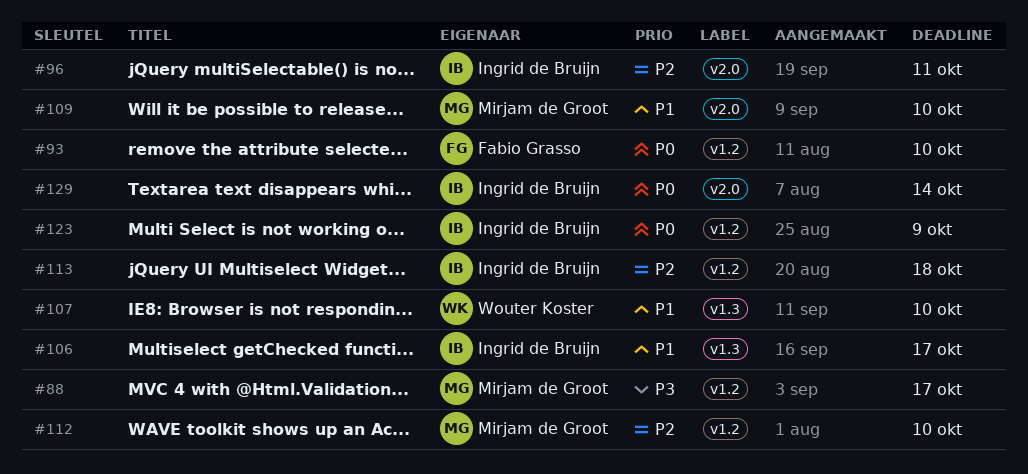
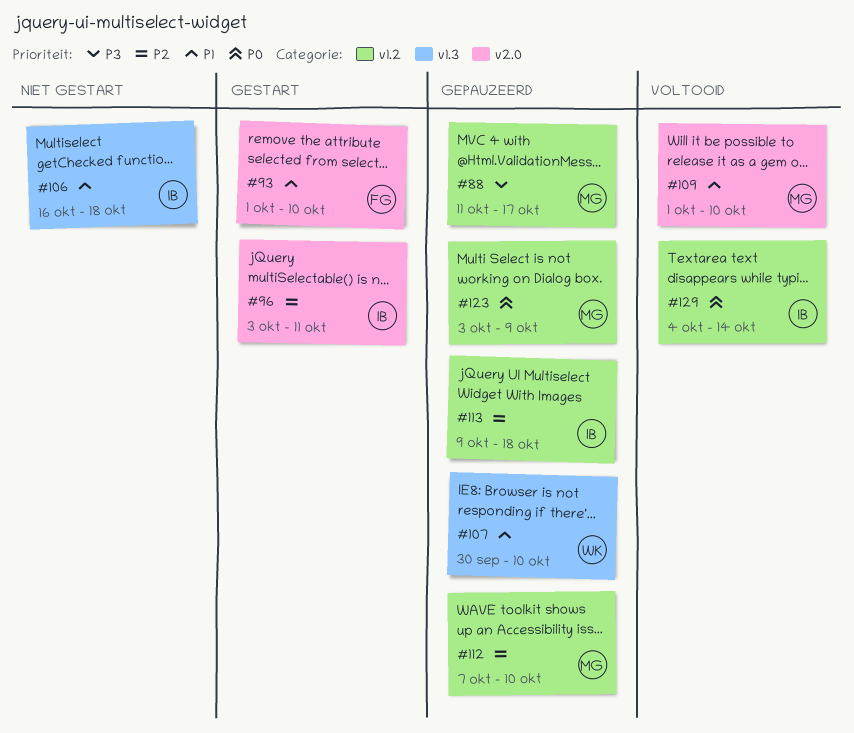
#93, priority: P0 -> P1
#93, label: v1.2 -> v2.0
#106, due: Oct 17 -> Oct 18
#123, owner: Ingrid de Bruijn -> Mirjam de Groot
#129, label: v2.0 -> v1.2

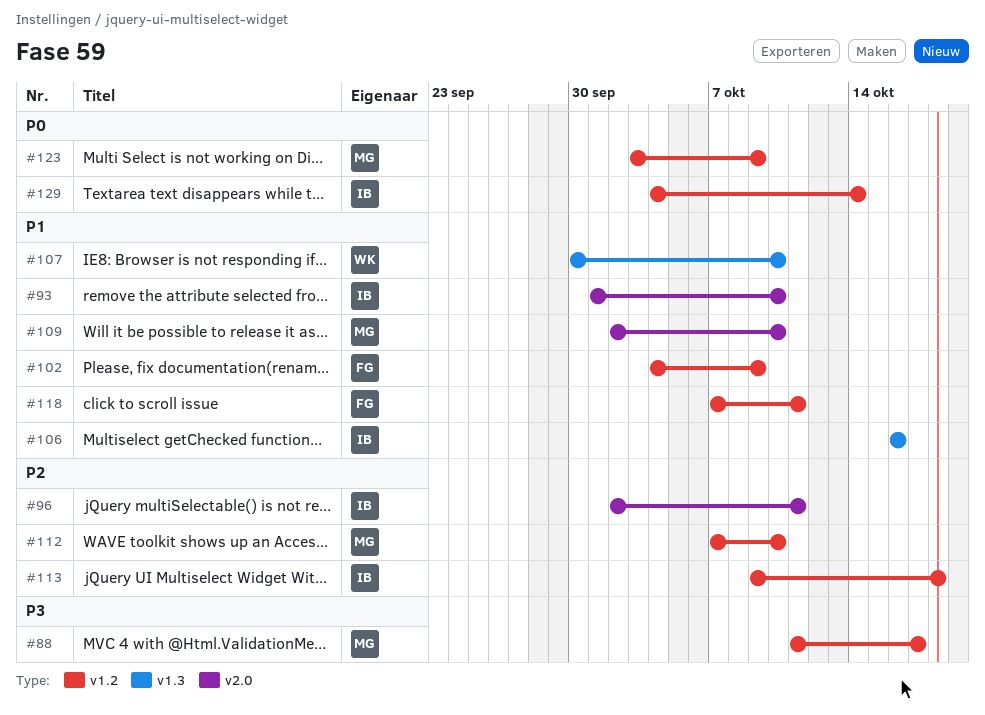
#93, owner: FG -> IB
#96, start: Oct 3 -> Oct 2
#102: none -> present
#106, due: Oct 18 -> Oct 16
#109, start: Oct 1 -> Oct 2
#118: none -> present

